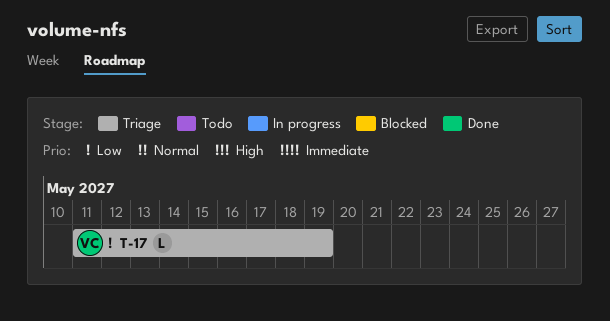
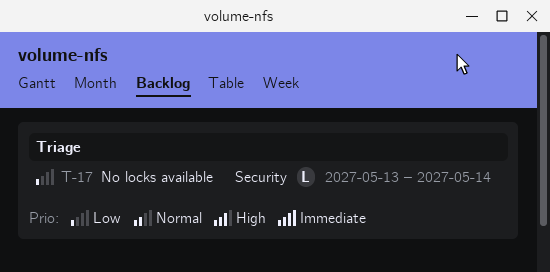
T-17, start: May 11 -> May 13
T-17, due: May 19 -> May 14

